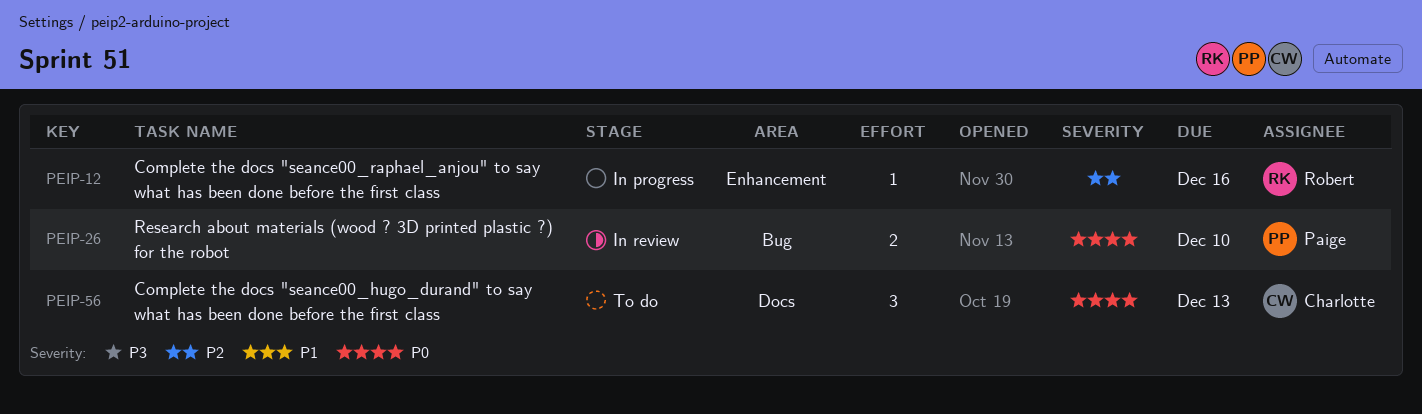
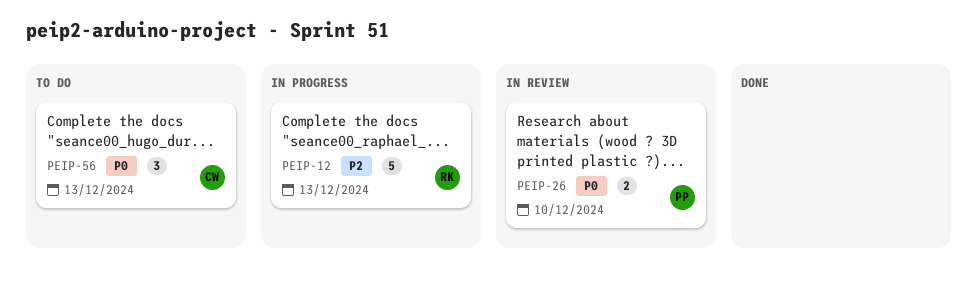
PEIP-12, estimate: 1 -> 5
PEIP-12, due: Dec 16 -> Dec 13

